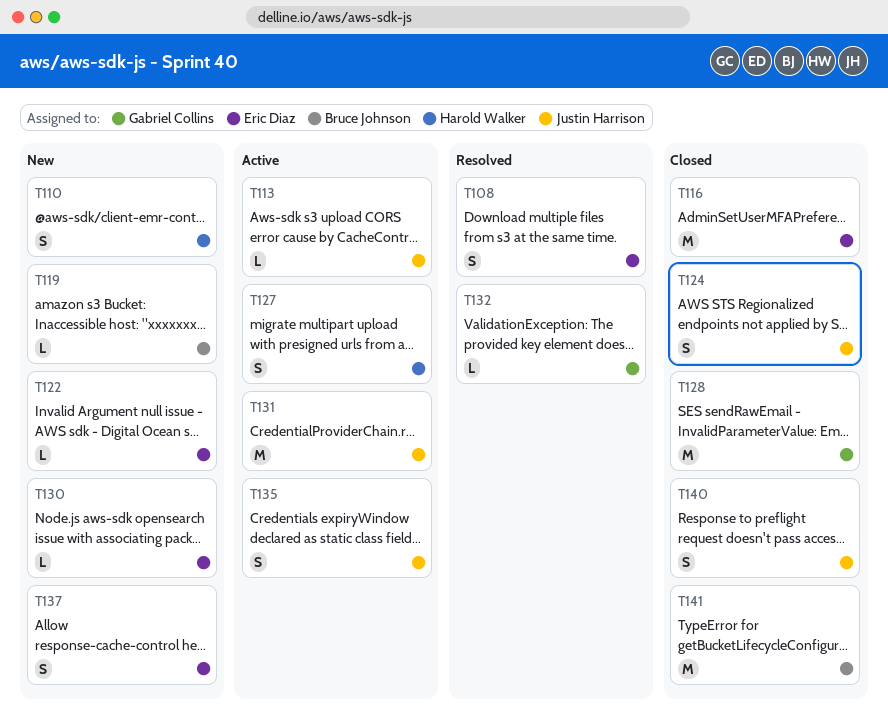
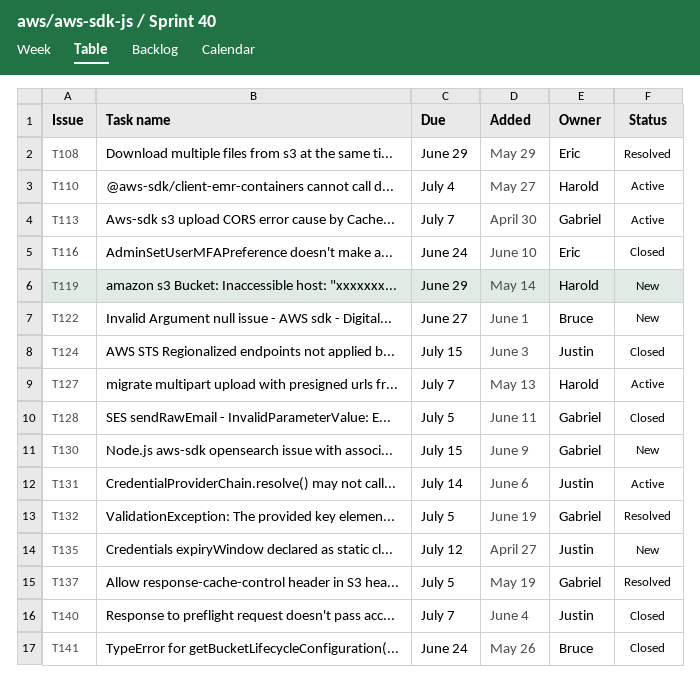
T110, status: New -> Active
T113, owner: Justin Harrison -> Gabriel Collins
T119, owner: Bruce Johnson -> Harold Walker
T122, owner: Eric Diaz -> Bruce Johnson
T130, owner: Eric Diaz -> Gabriel Collins
T135, status: Active -> New
T137, status: New -> Resolved
T137, owner: Eric Diaz -> Gabriel Collins

